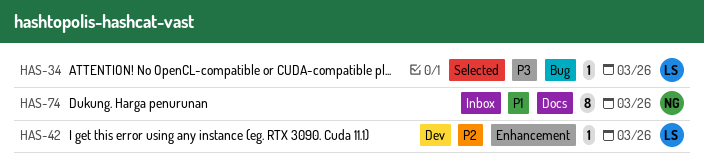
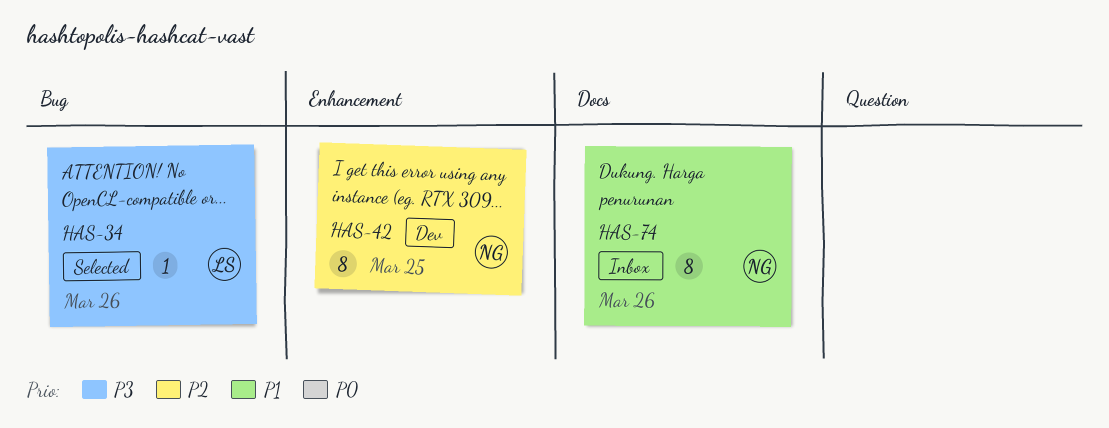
HAS-42, owner: LS -> NG
HAS-42, estimate: 1 -> 8
HAS-42, due: Mar 26 -> Mar 25

